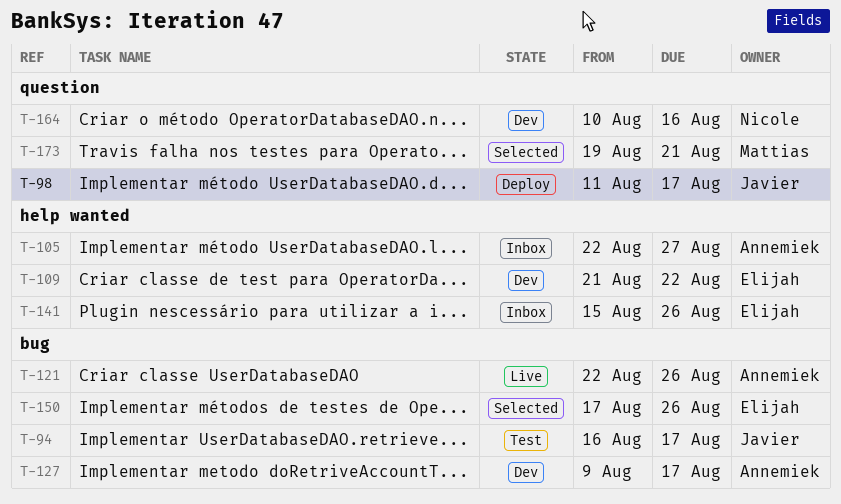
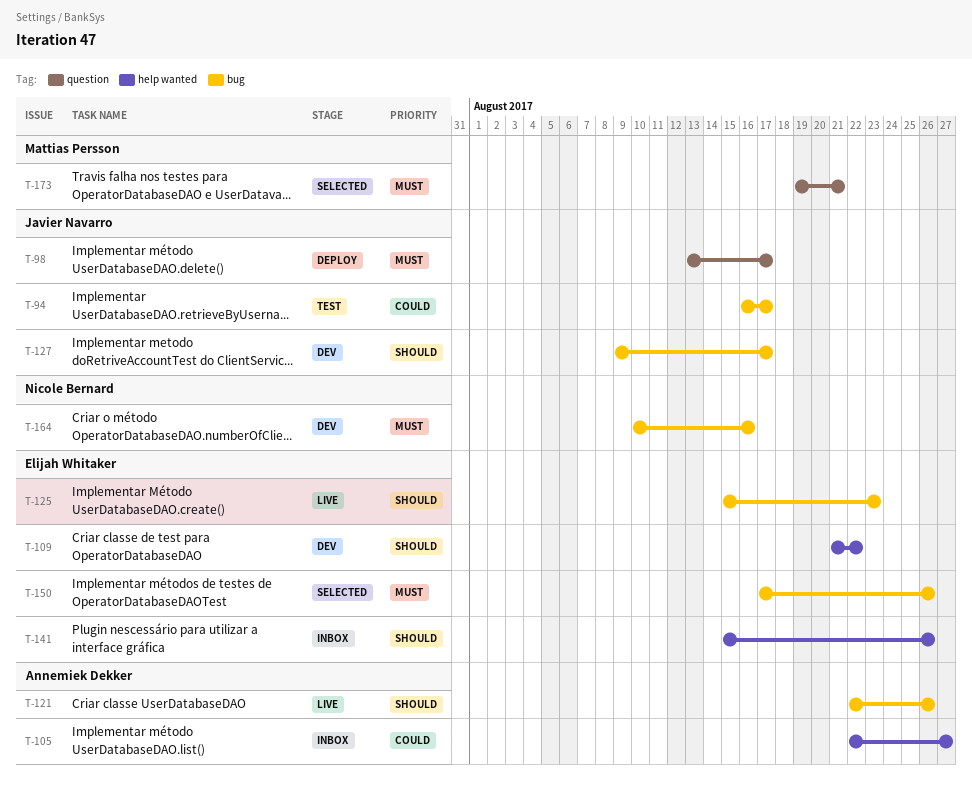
T-98, start: Aug 11 -> Aug 13
T-125: none -> present
T-127, owner: Annemiek Dekker -> Javier Navarro
T-164, label: question -> bug

